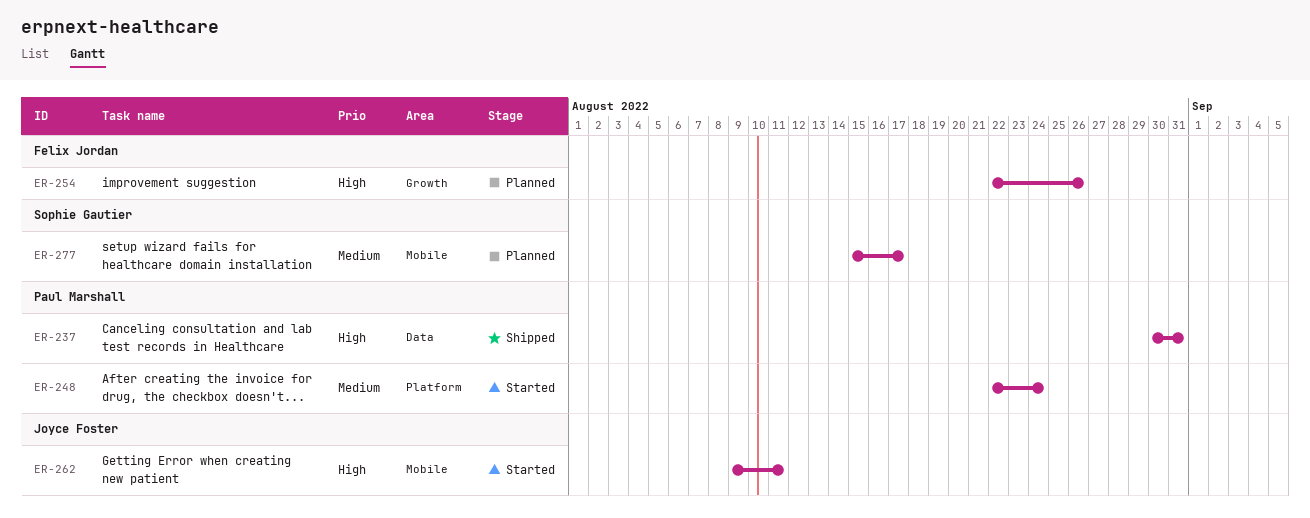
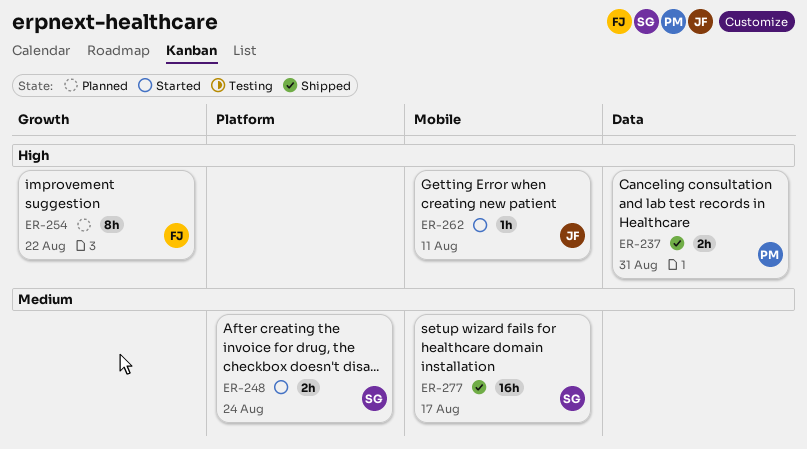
ER-248, owner: Paul Marshall -> Sophie Gautier
ER-254, due: Aug 26 -> Aug 22
ER-277, status: Planned -> Shipped

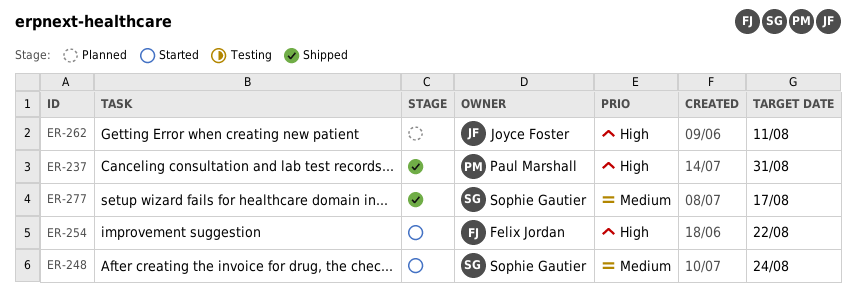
ER-254, status: Planned -> Started
ER-262, status: Started -> Planned

